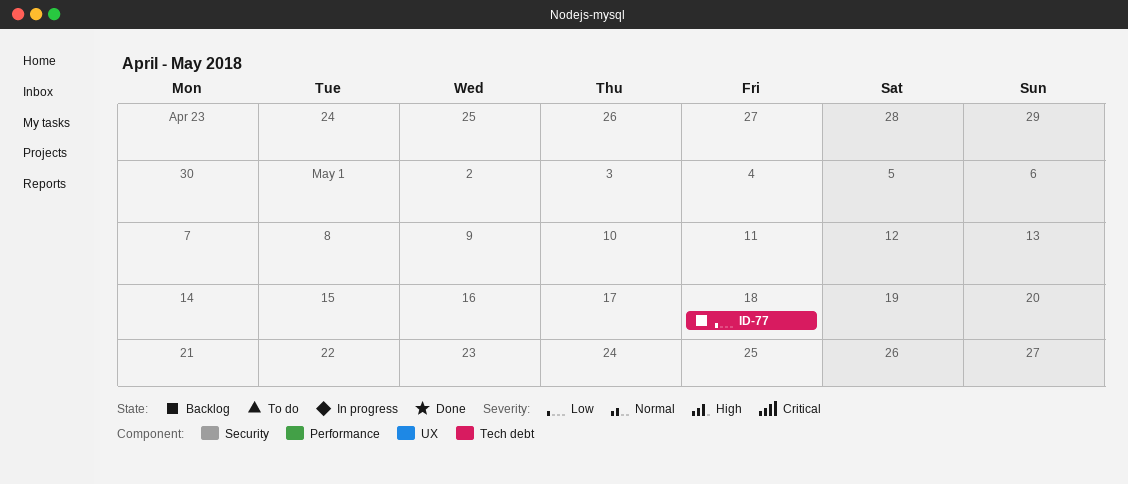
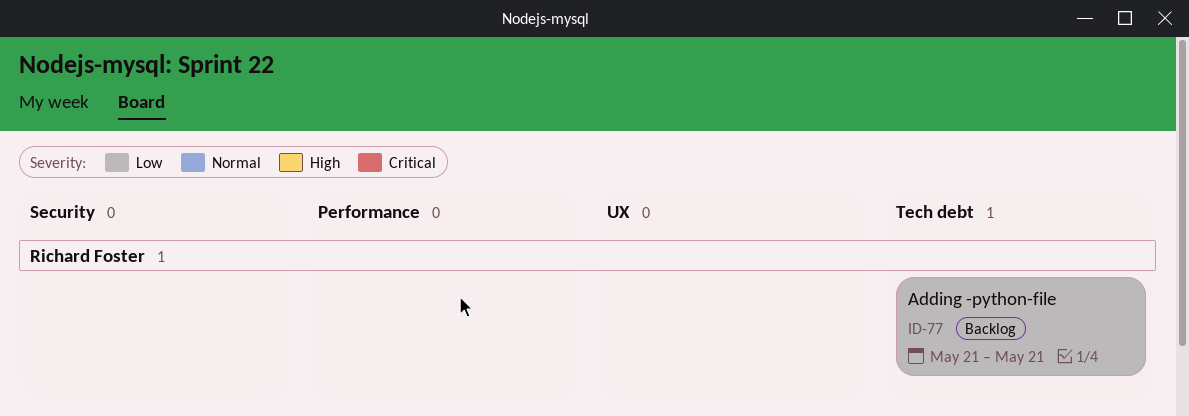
ID-77, start: May 18 -> May 21
ID-77, due: May 18 -> May 21

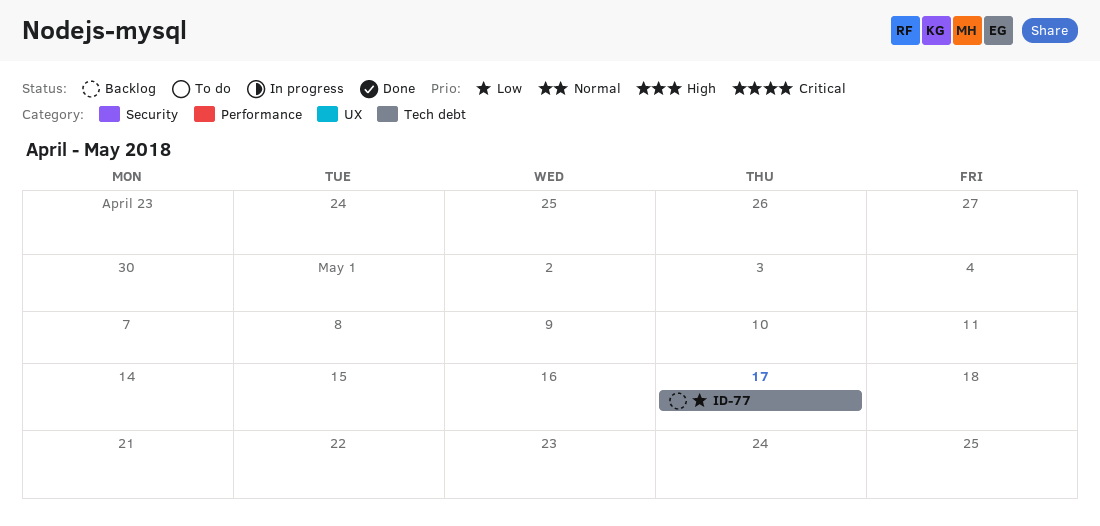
ID-77, start: May 21 -> May 17
ID-77, due: May 21 -> May 17

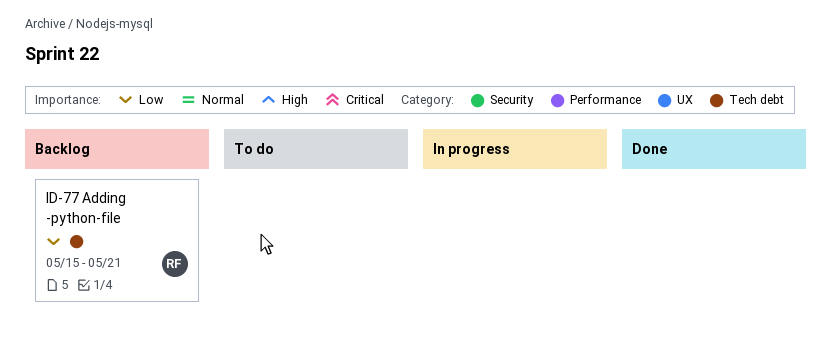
ID-77, start: May 17 -> May 15
ID-77, due: May 17 -> May 21

